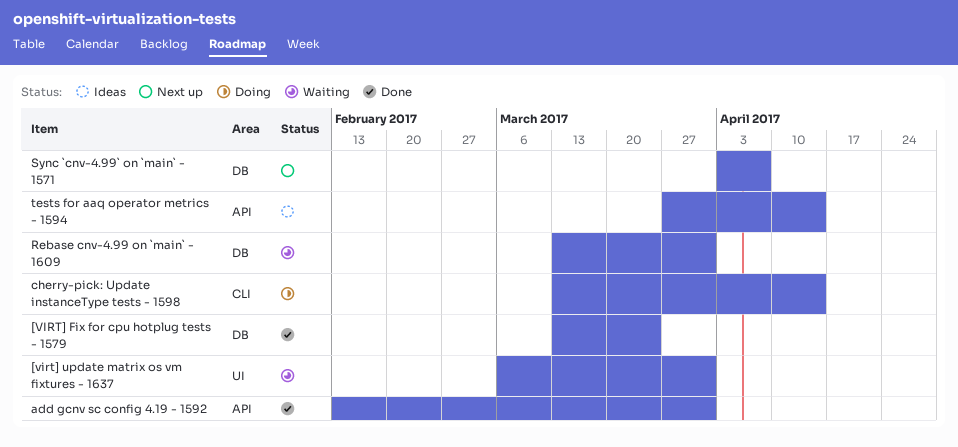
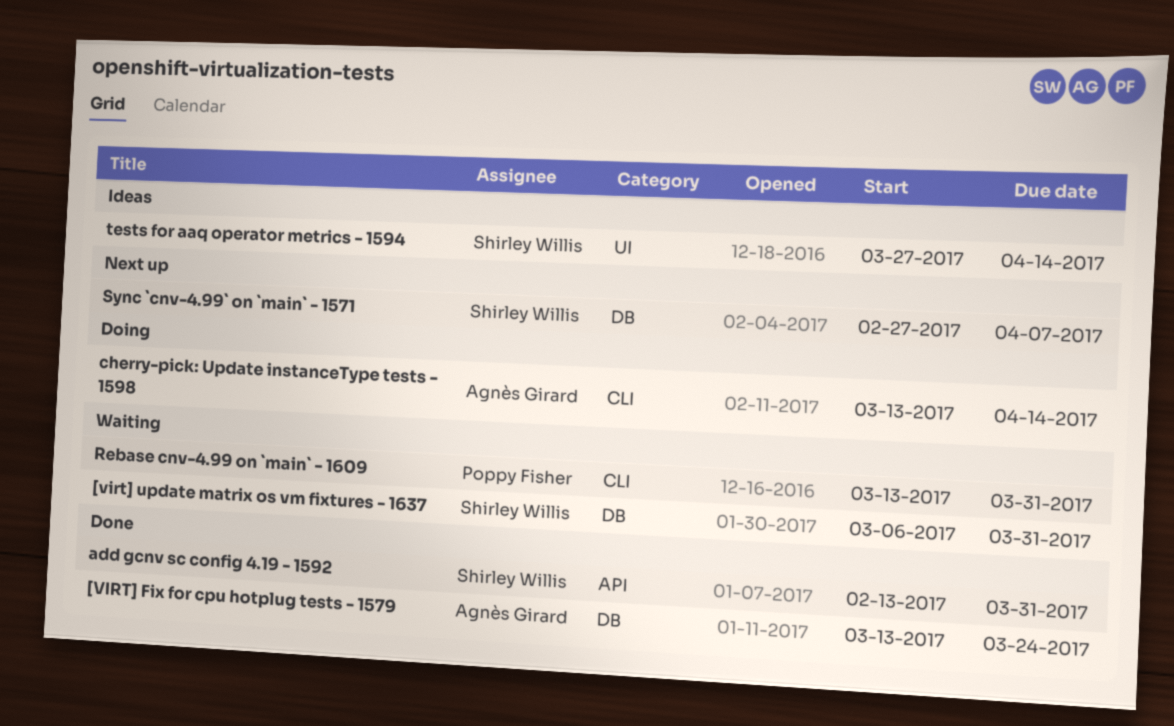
[virt] update matrix os vm fixtures - 1637, label: UI -> DB
Rebase cnv-4.99 on `main` - 1609, label: DB -> CLI
Sync `cnv-4.99` on `main` - 1571, start: Apr 3 -> Feb 27
tests for aaq operator metrics - 1594, label: API -> UI

